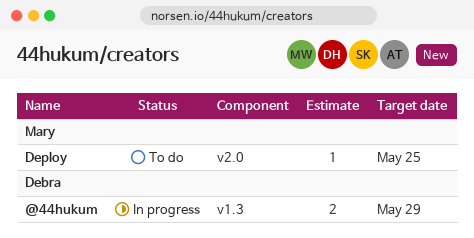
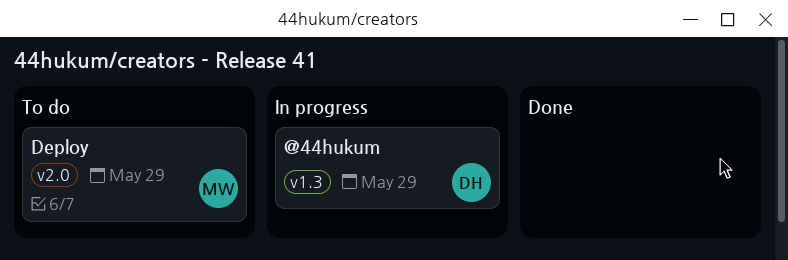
Deploy, due: May 25 -> May 29

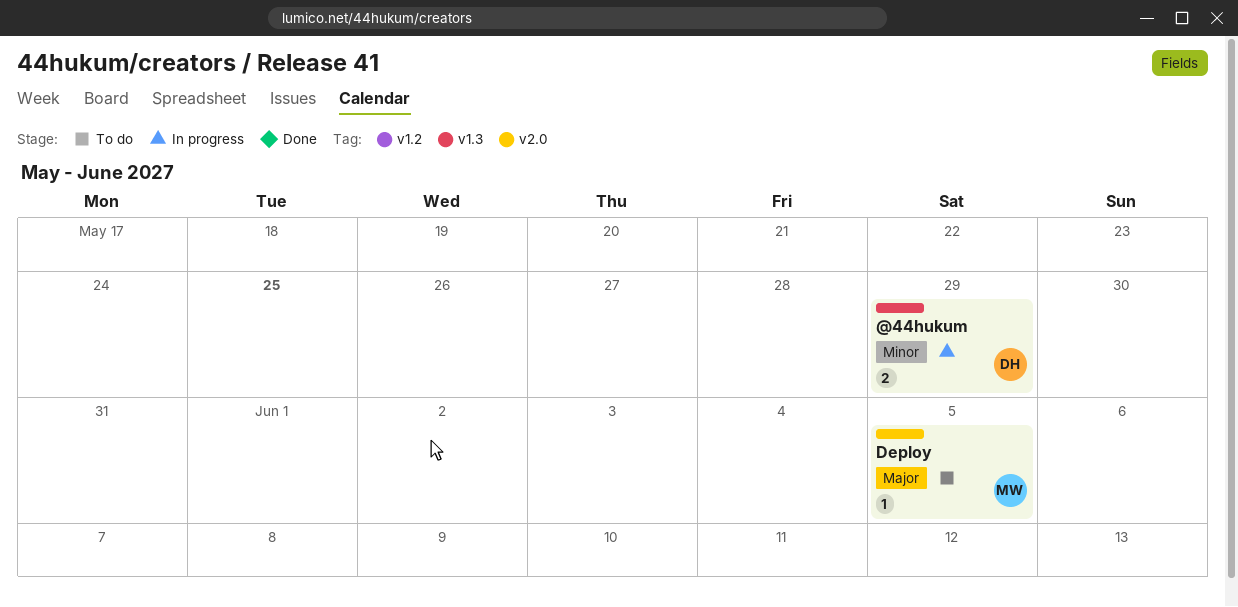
Deploy, due: May 29 -> Jun 5

